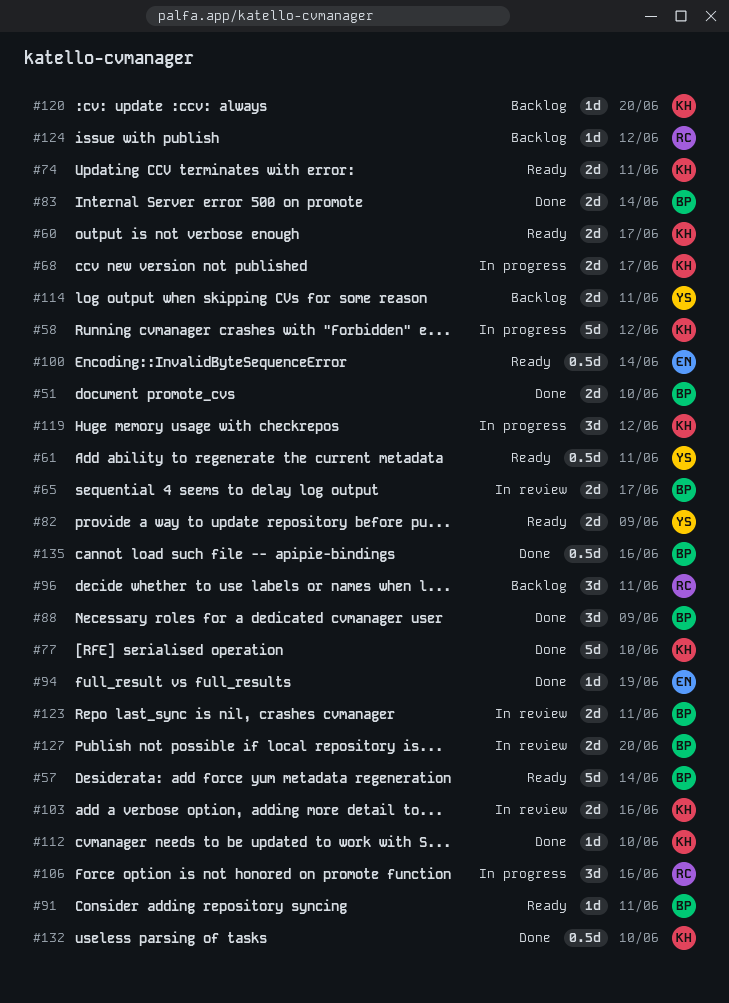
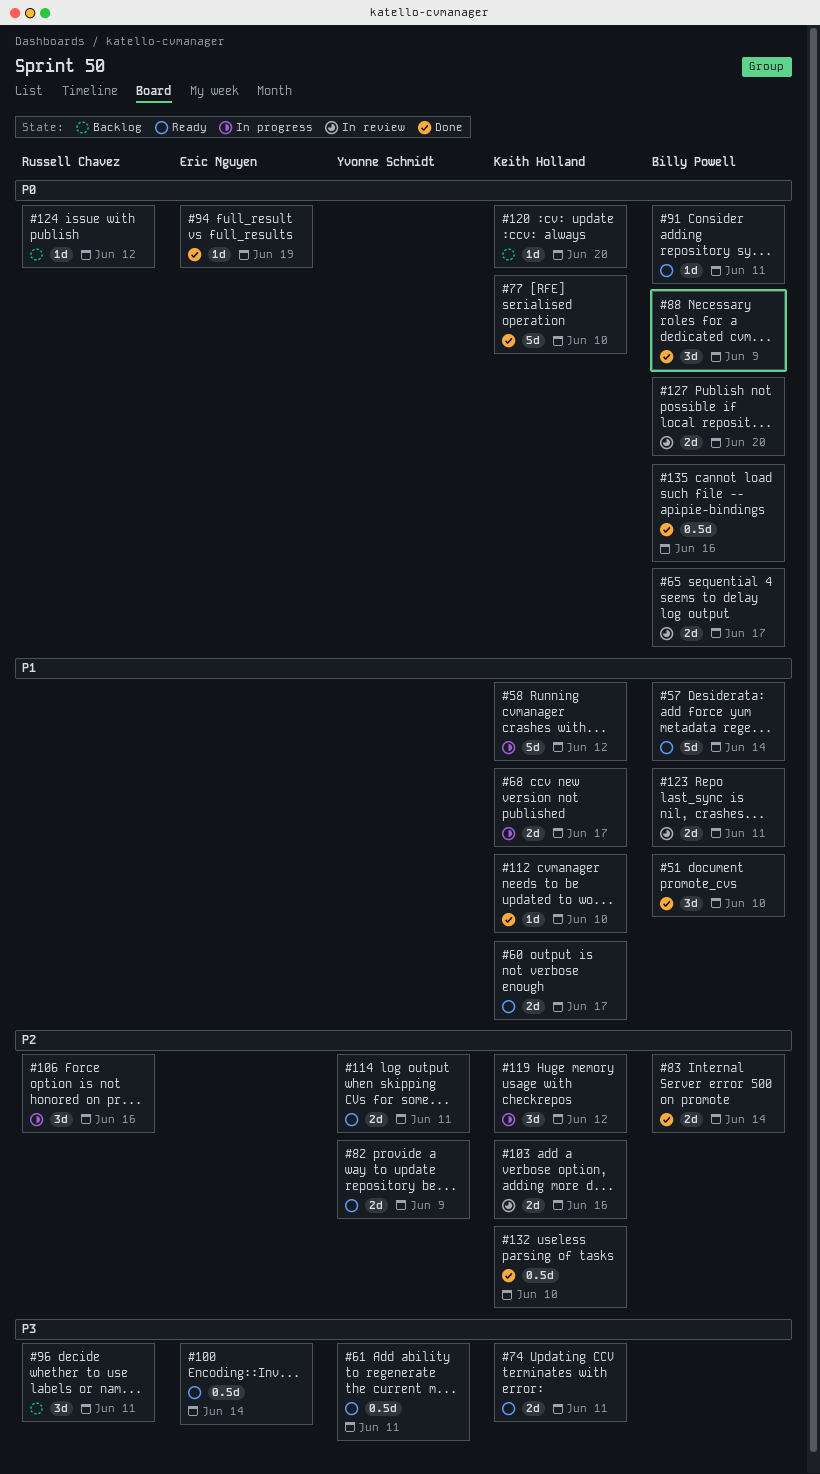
#51, estimate: 2d -> 3d
#114, status: Backlog -> Ready

